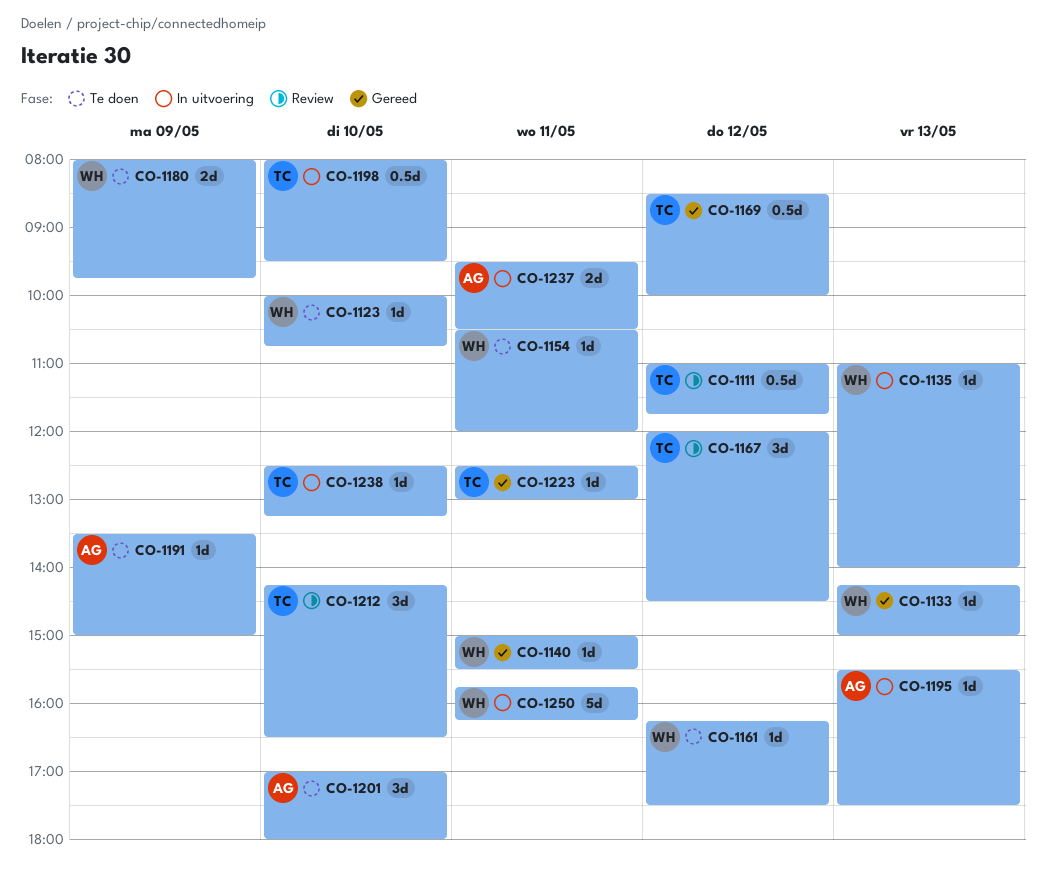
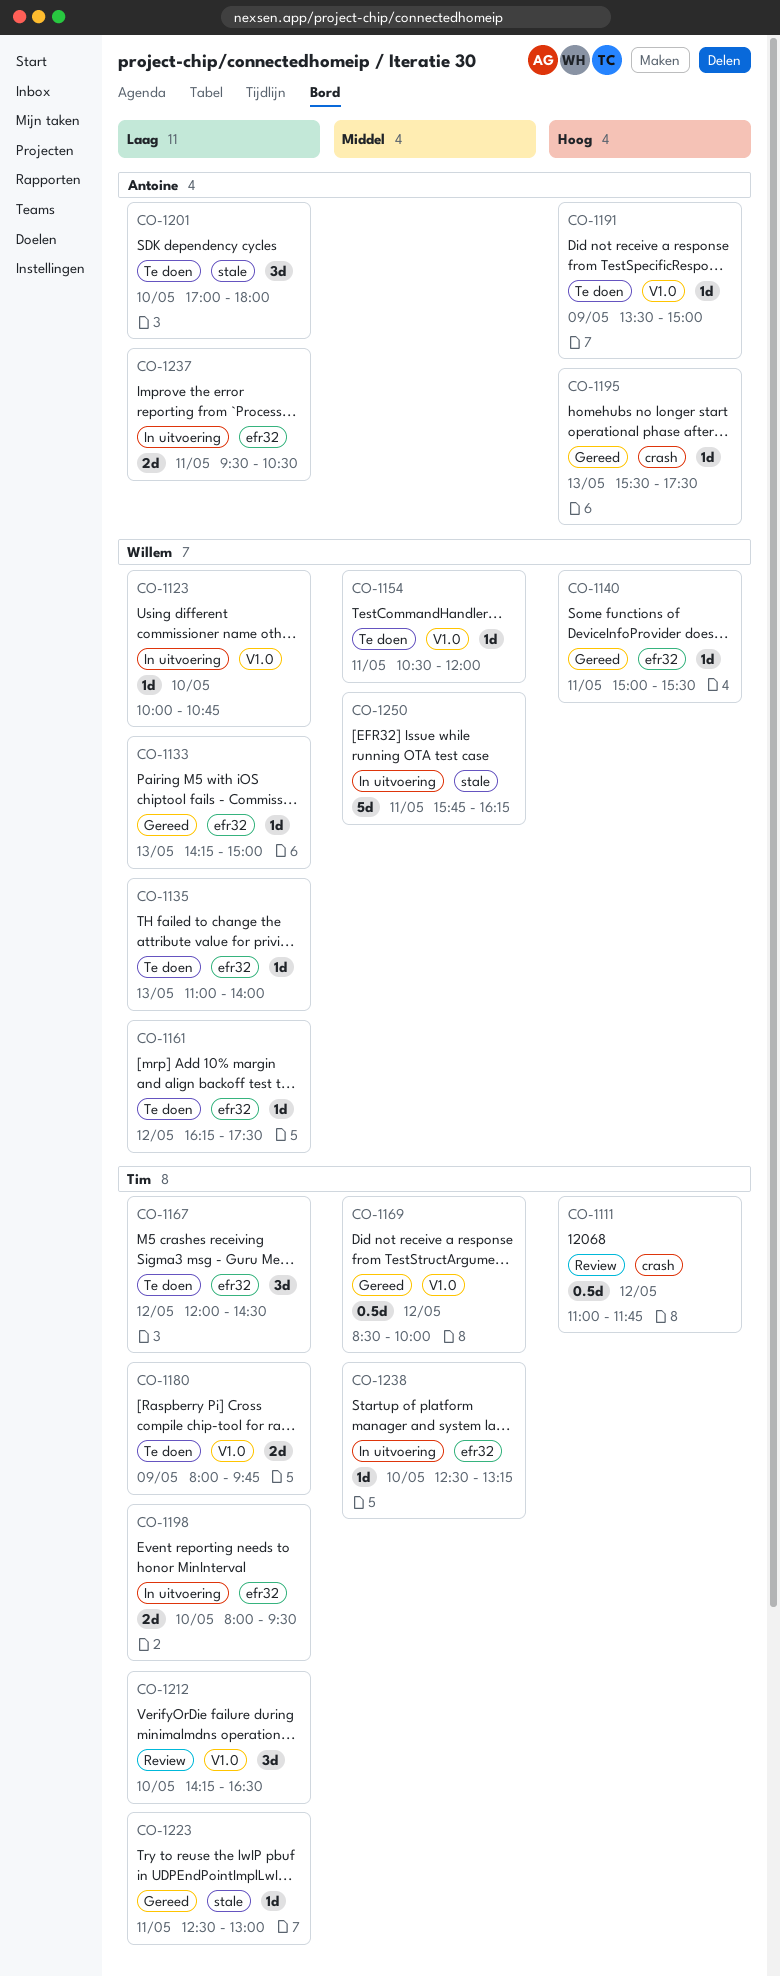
CO-1123, status: Te doen -> In uitvoering
CO-1135, status: In uitvoering -> Te doen
CO-1167, status: Review -> Te doen
CO-1180, owner: Willem -> Tim
CO-1195, status: In uitvoering -> Gereed
CO-1198, estimate: 0.5d -> 2d

